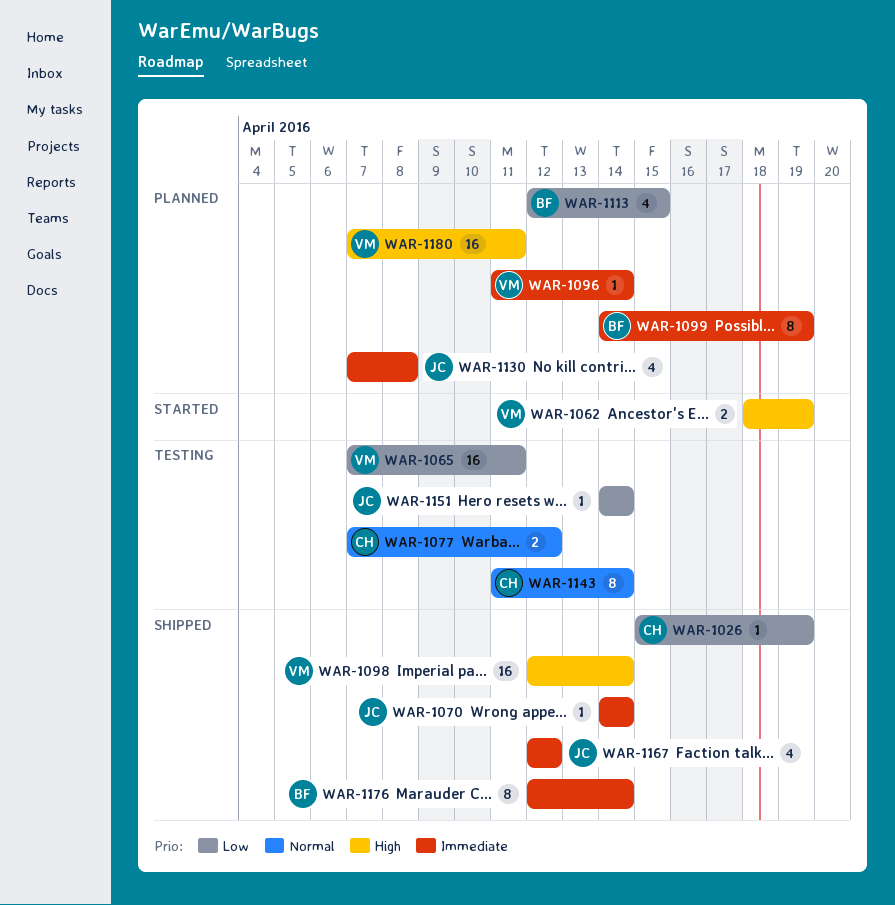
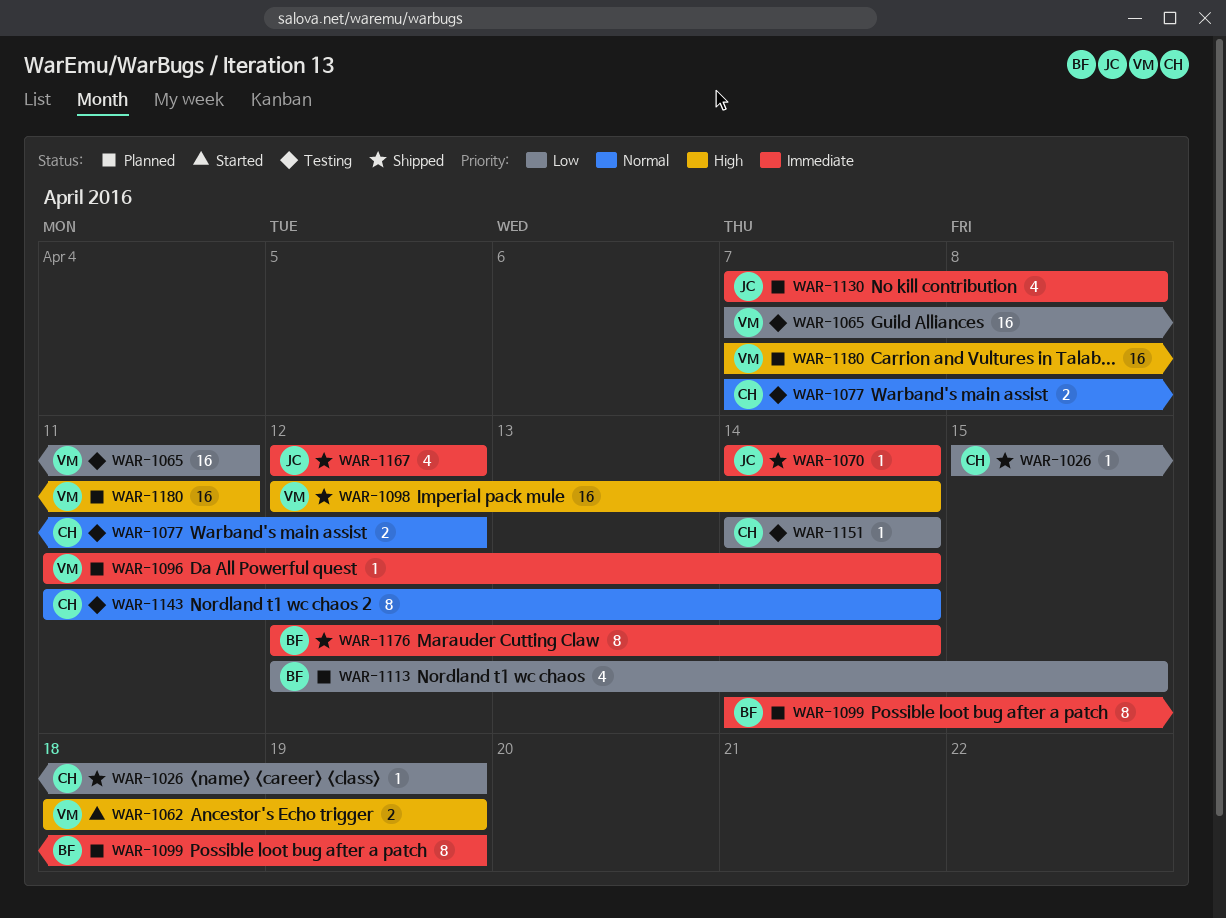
WAR-1151, owner: JC -> CH

